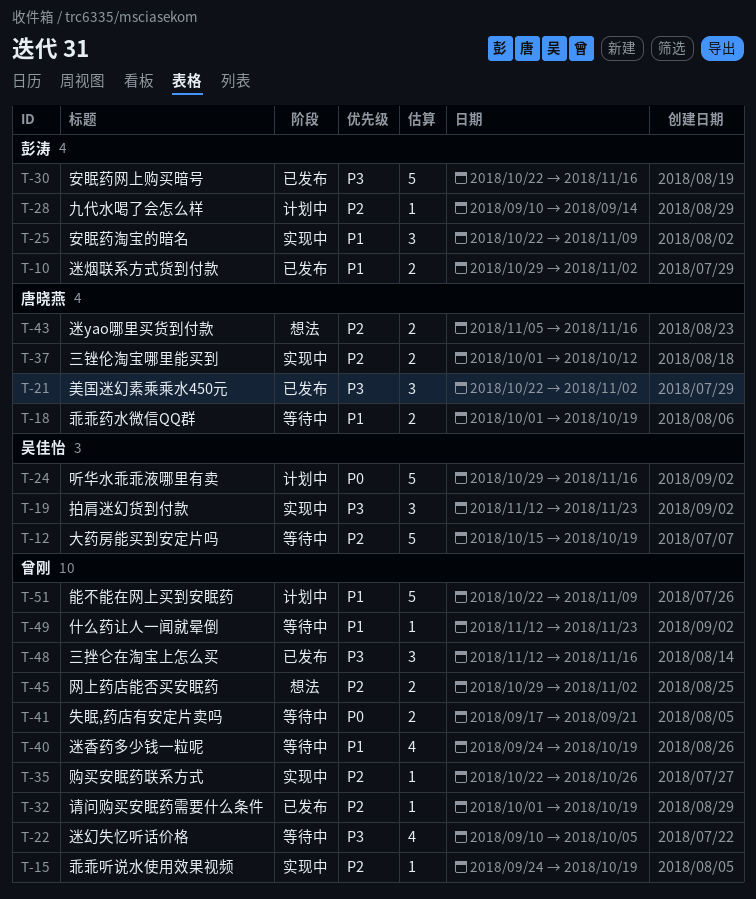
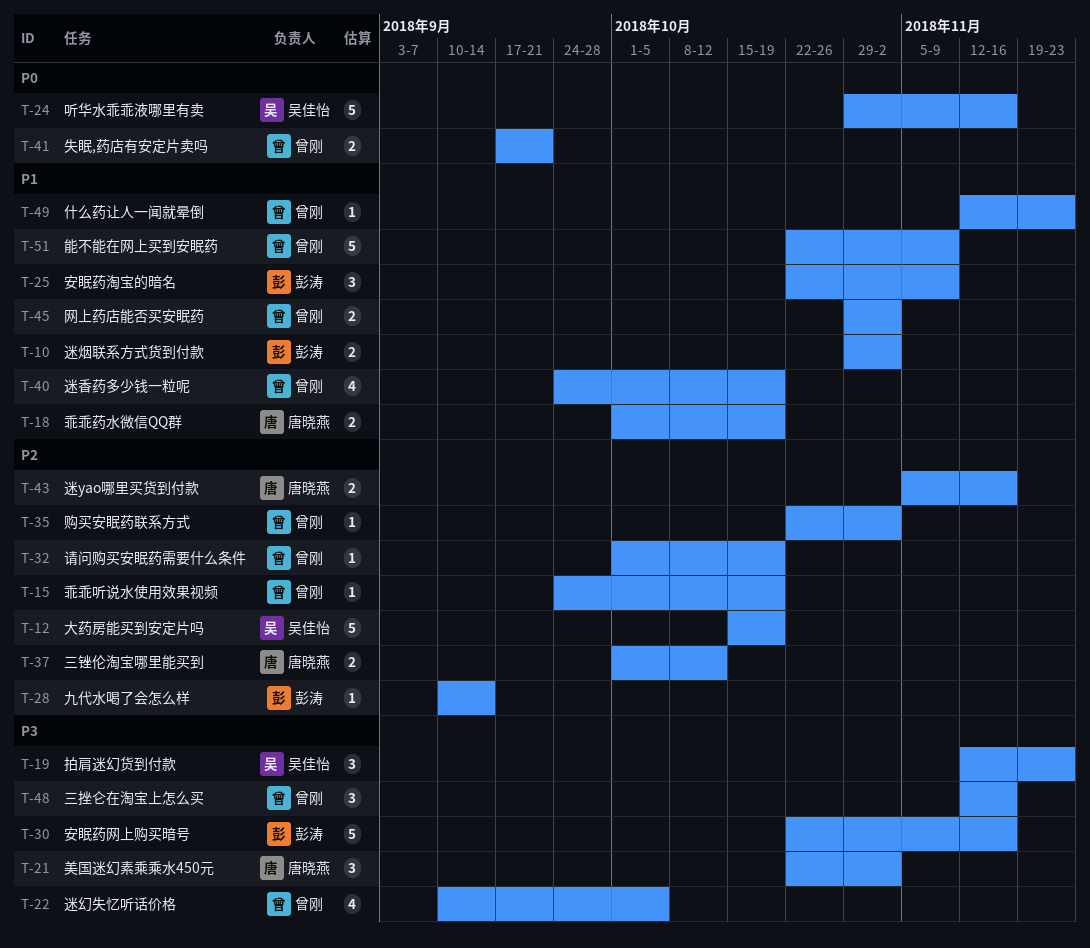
T-35, due: Oct 26 -> Nov 2
T-45, priority: P2 -> P1

